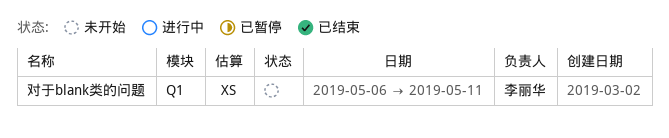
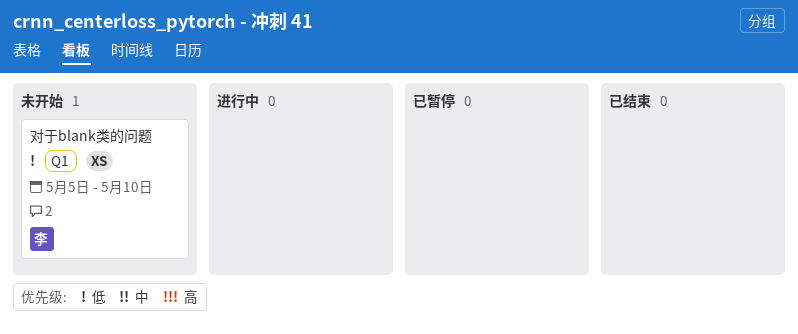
对于blank类的问题, start: May 6 -> May 5
对于blank类的问题, due: May 11 -> May 10

